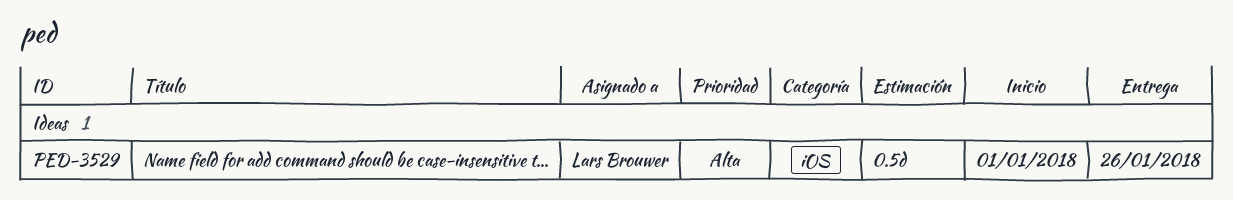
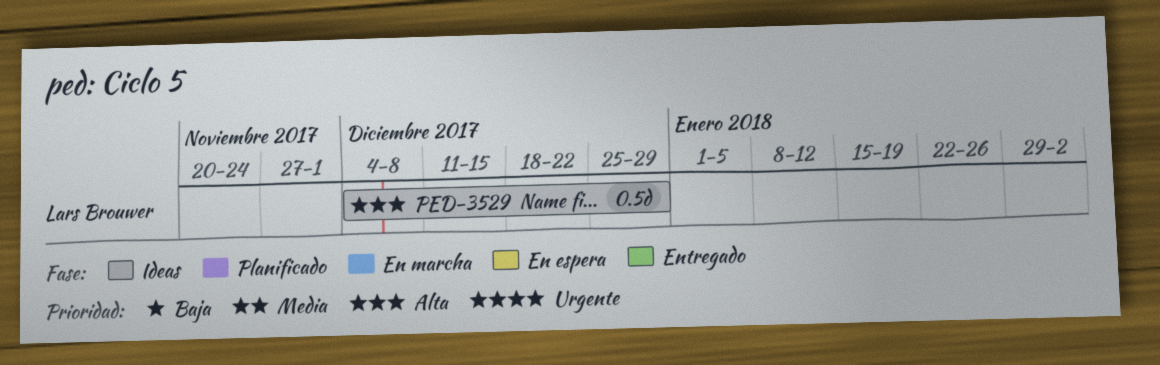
PED-3529, start: Jan 1 -> Dec 4
PED-3529, due: Jan 26 -> Dec 29

